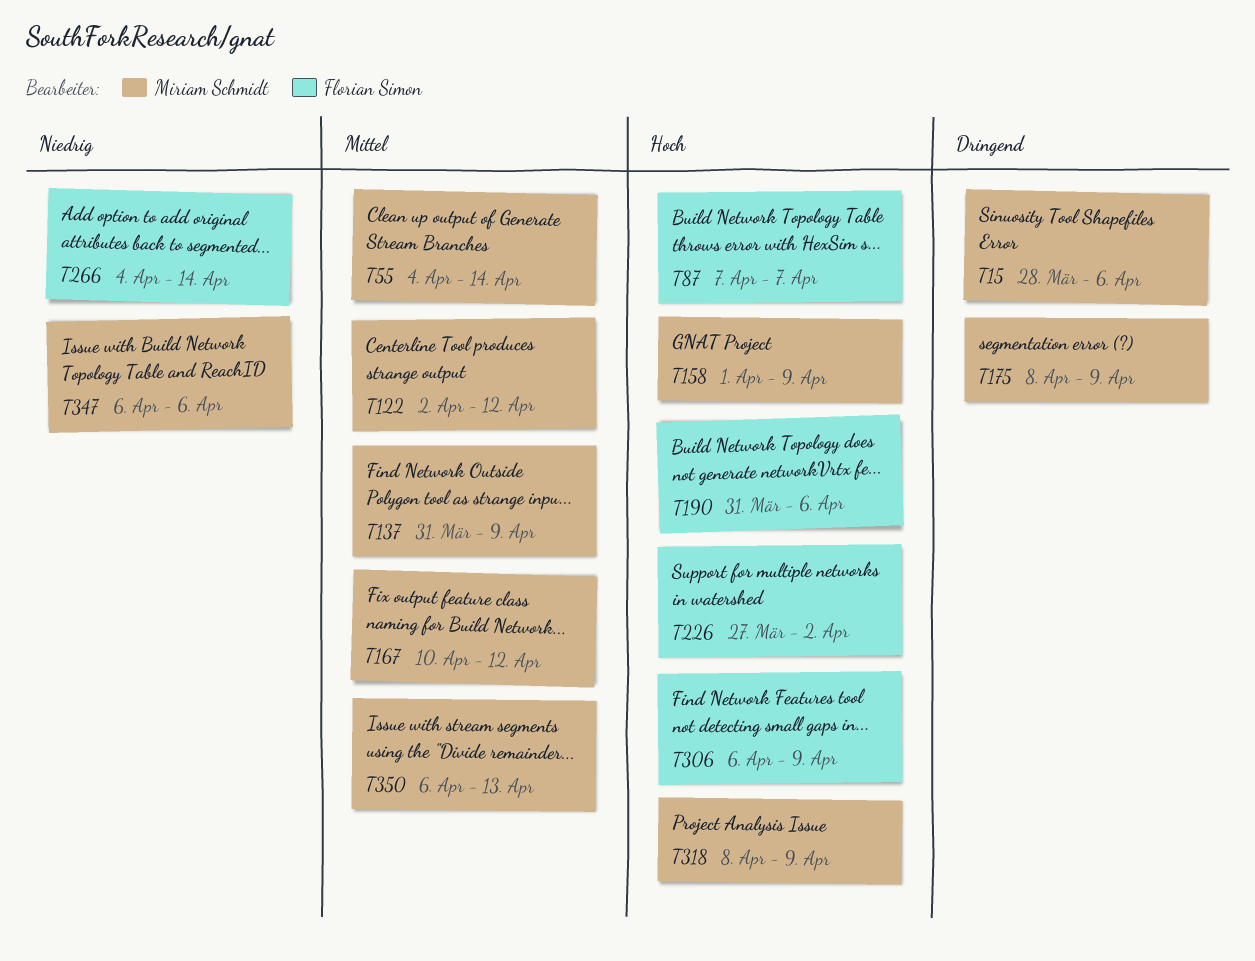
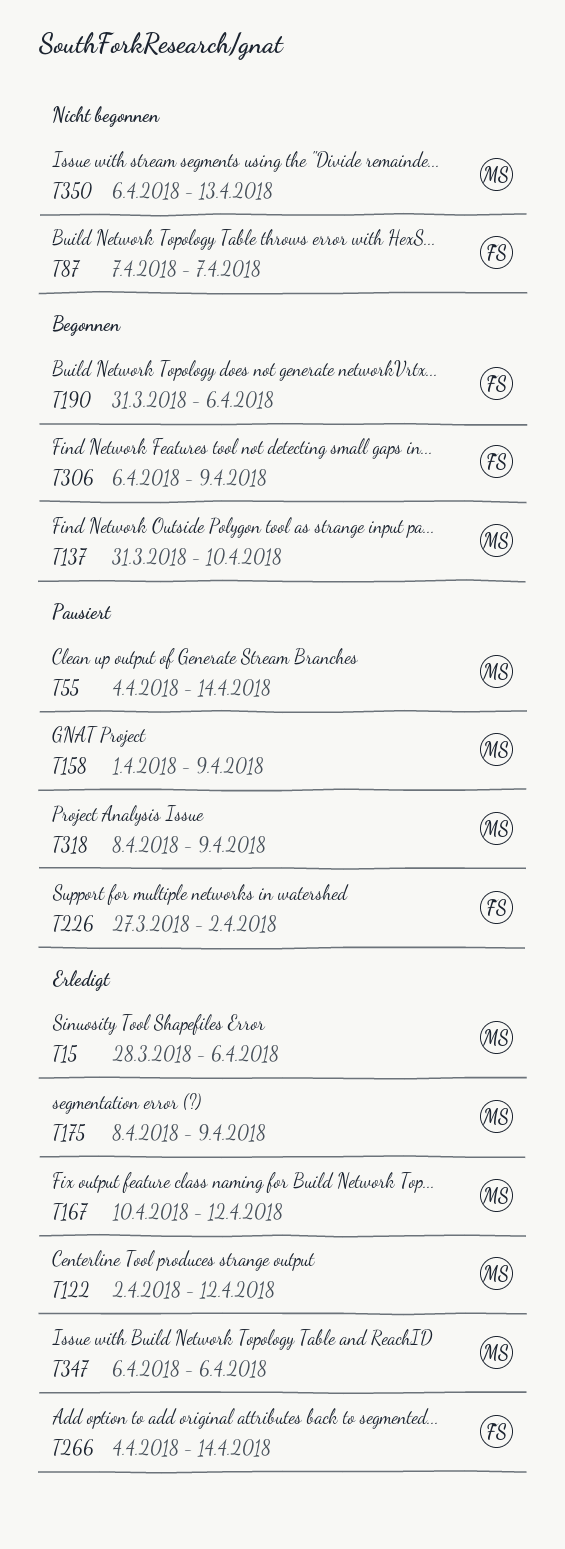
T137, due: Apr 9 -> Apr 10

